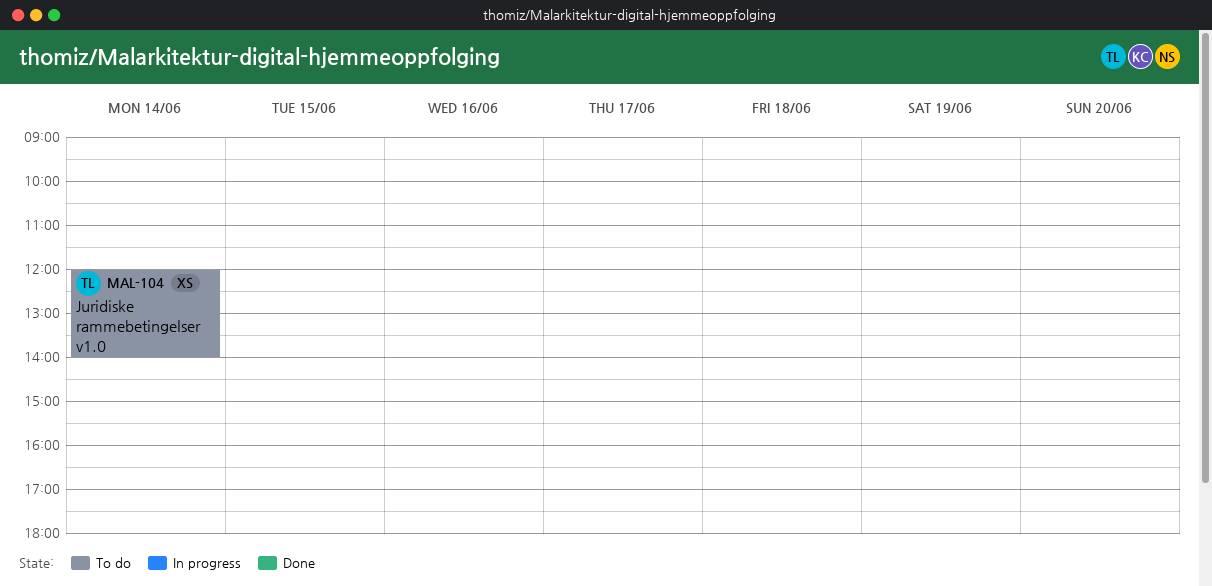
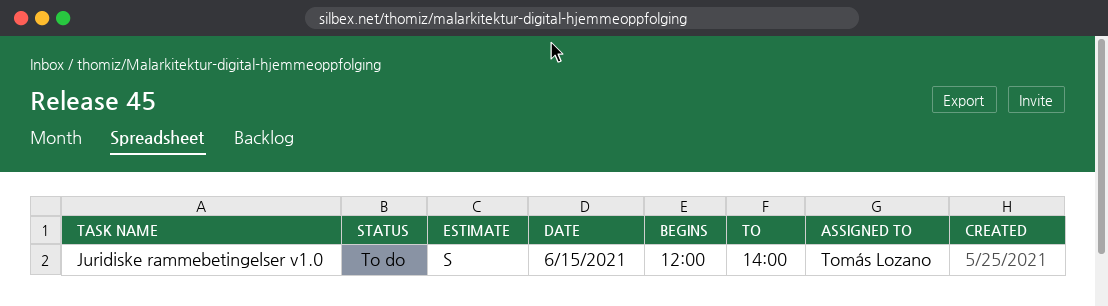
Juridiske rammebetingelser v1.0, estimate: XS -> S
Juridiske rammebetingelser v1.0, day: Jun 14 -> Jun 15

